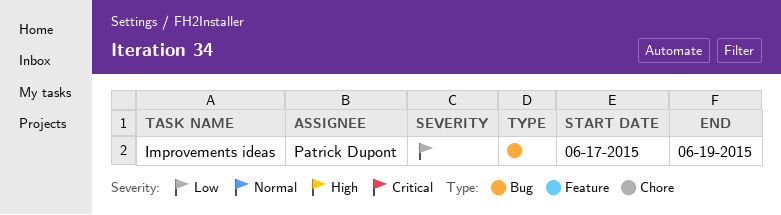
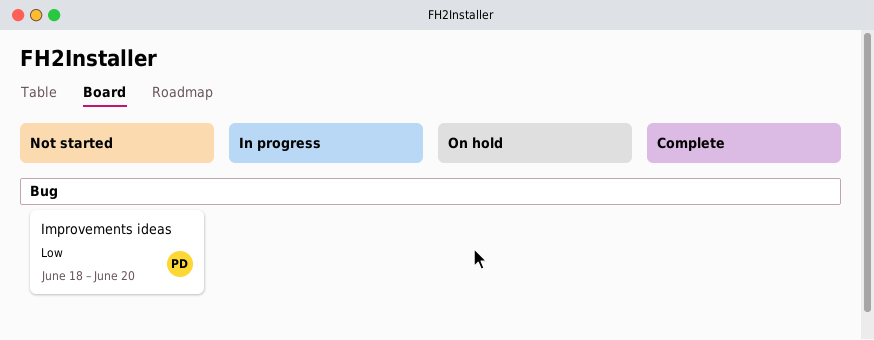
Improvements ideas, start: Jun 17 -> Jun 18
Improvements ideas, due: Jun 19 -> Jun 20

